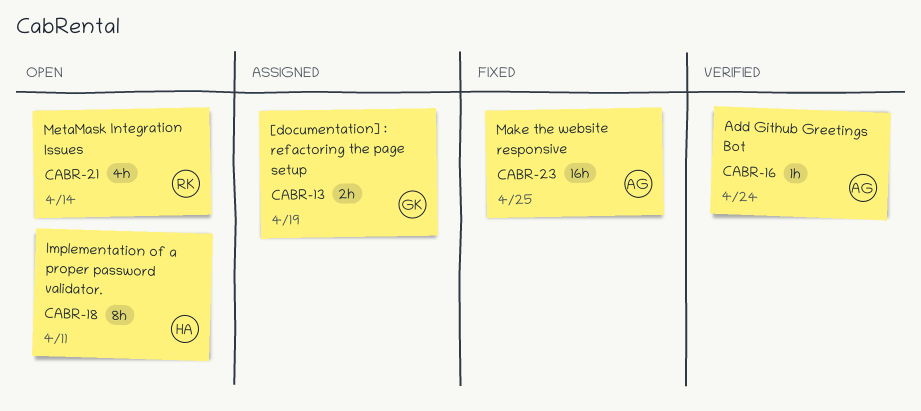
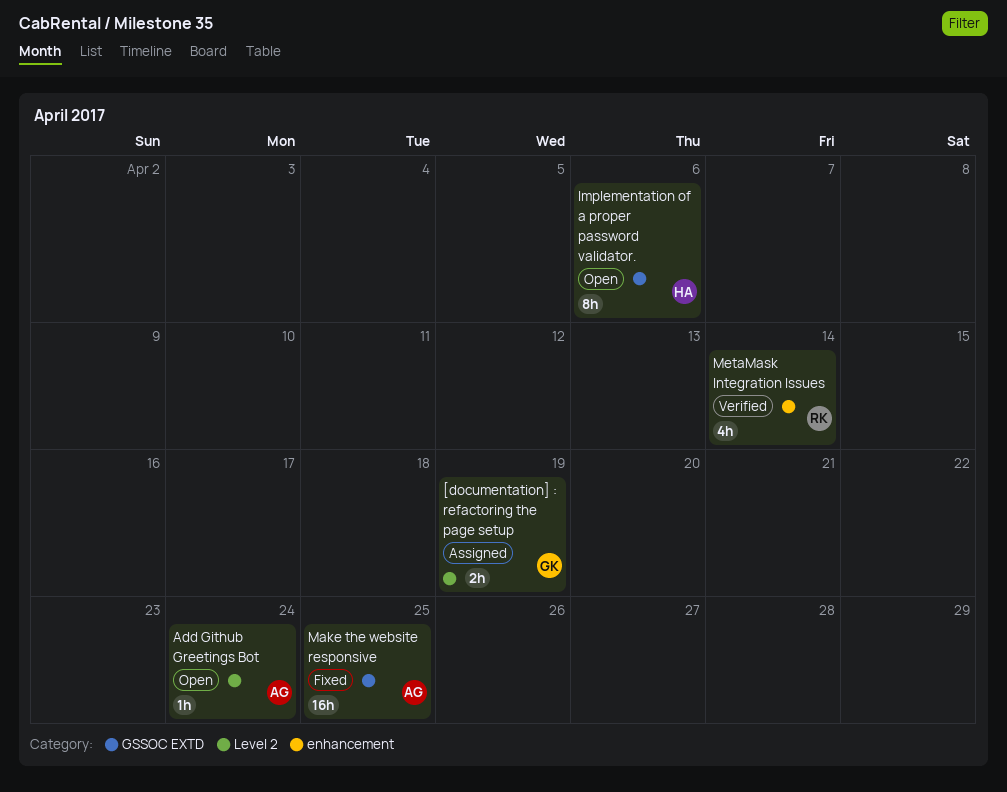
Add Github Greetings Bot, status: Verified -> Open
Implementation of a proper password validator., due: Apr 11 -> Apr 6
MetaMask Integration Issues, status: Open -> Verified

